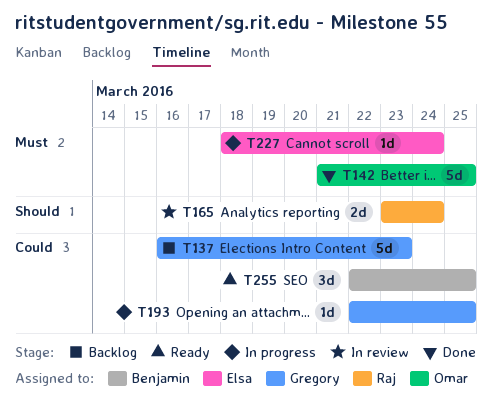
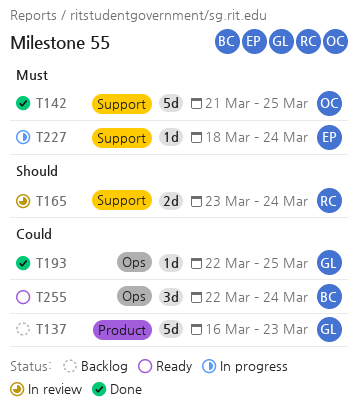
T193, status: In progress -> Done
T255, due: Mar 25 -> Mar 24

